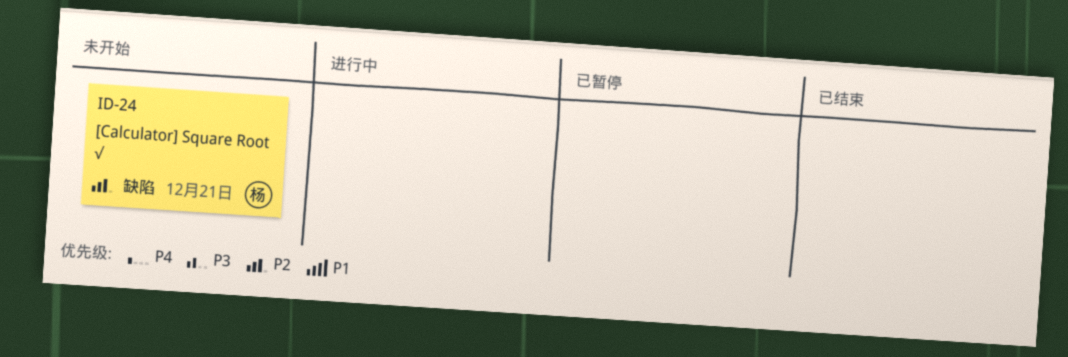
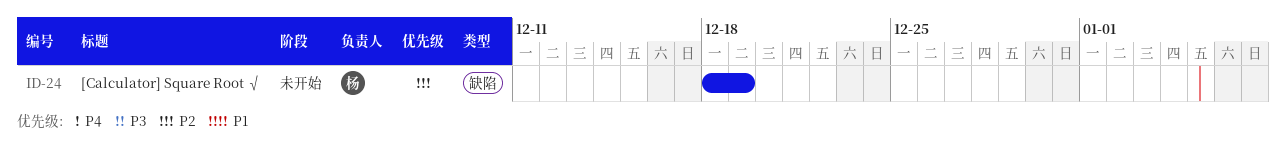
ID-24, due: Dec 21 -> Dec 19

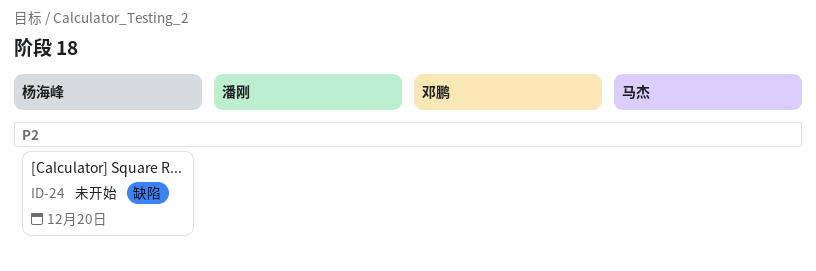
ID-24, due: Dec 19 -> Dec 20

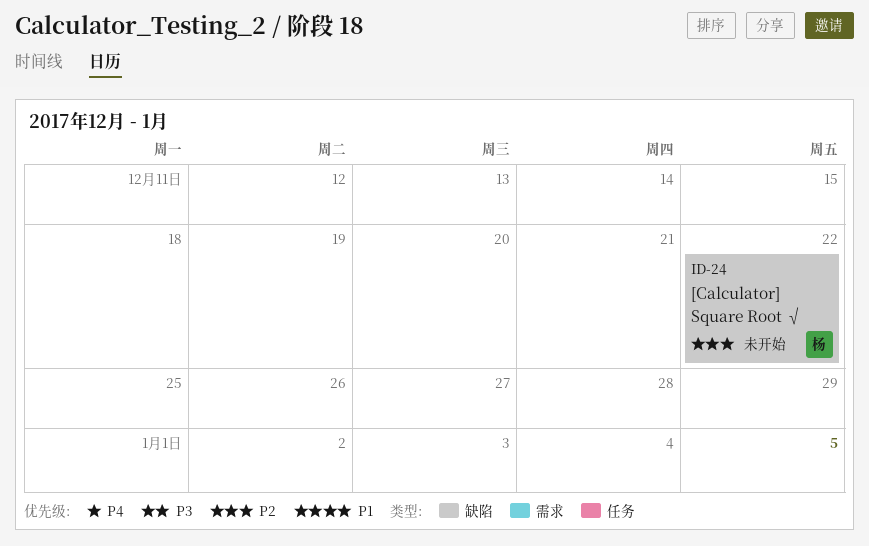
ID-24, due: Dec 20 -> Dec 22

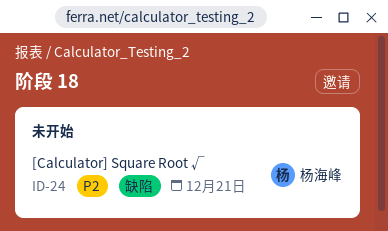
ID-24, due: Dec 22 -> Dec 21

